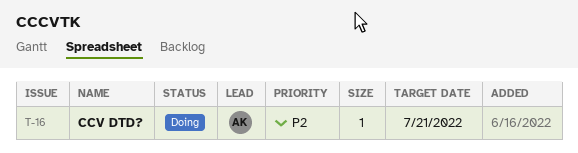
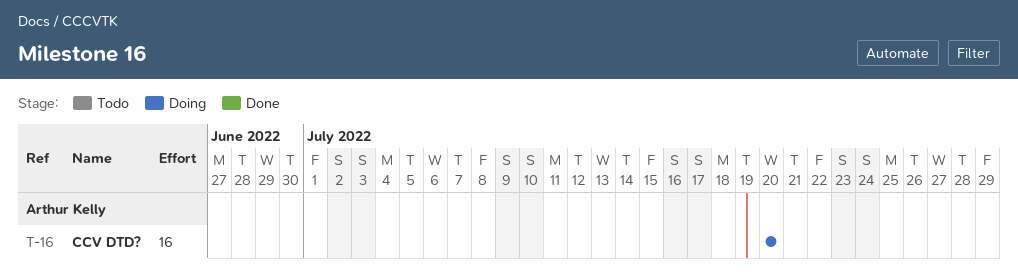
T-16, estimate: 1 -> 16
T-16, due: Jul 21 -> Jul 20

